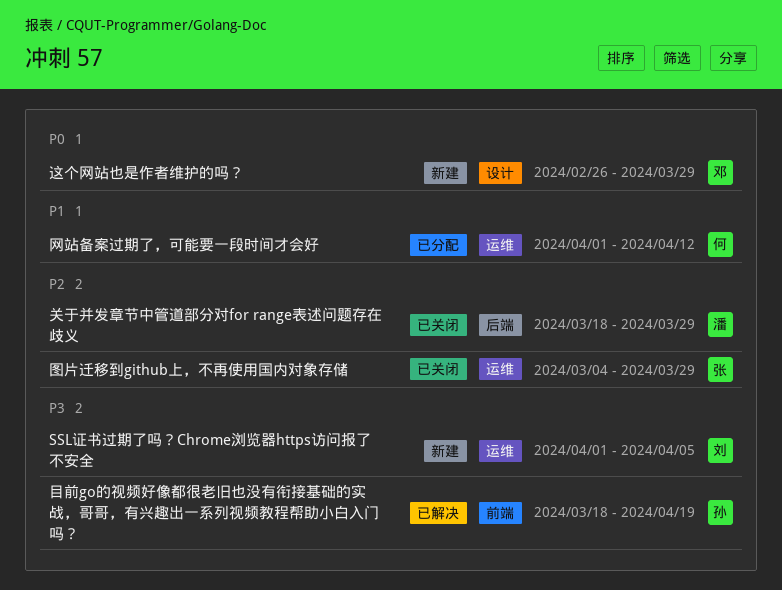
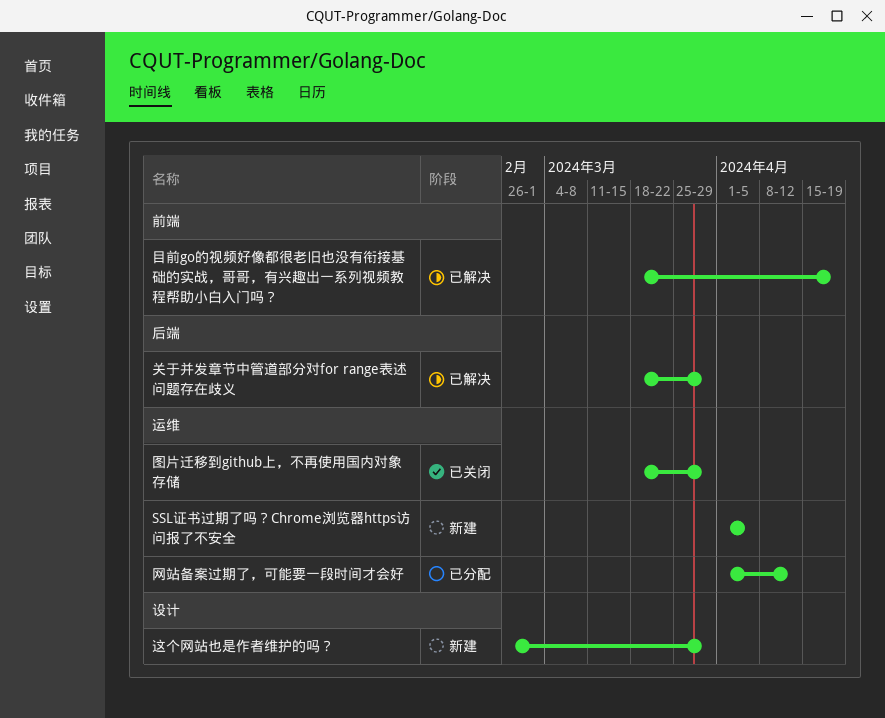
关于并发章节中管道部分对for range表述问题存在歧义, status: 已关闭 -> 已解决
图片迁移到github上，不再使用国内对象存储, start: Mar 4 -> Mar 18

